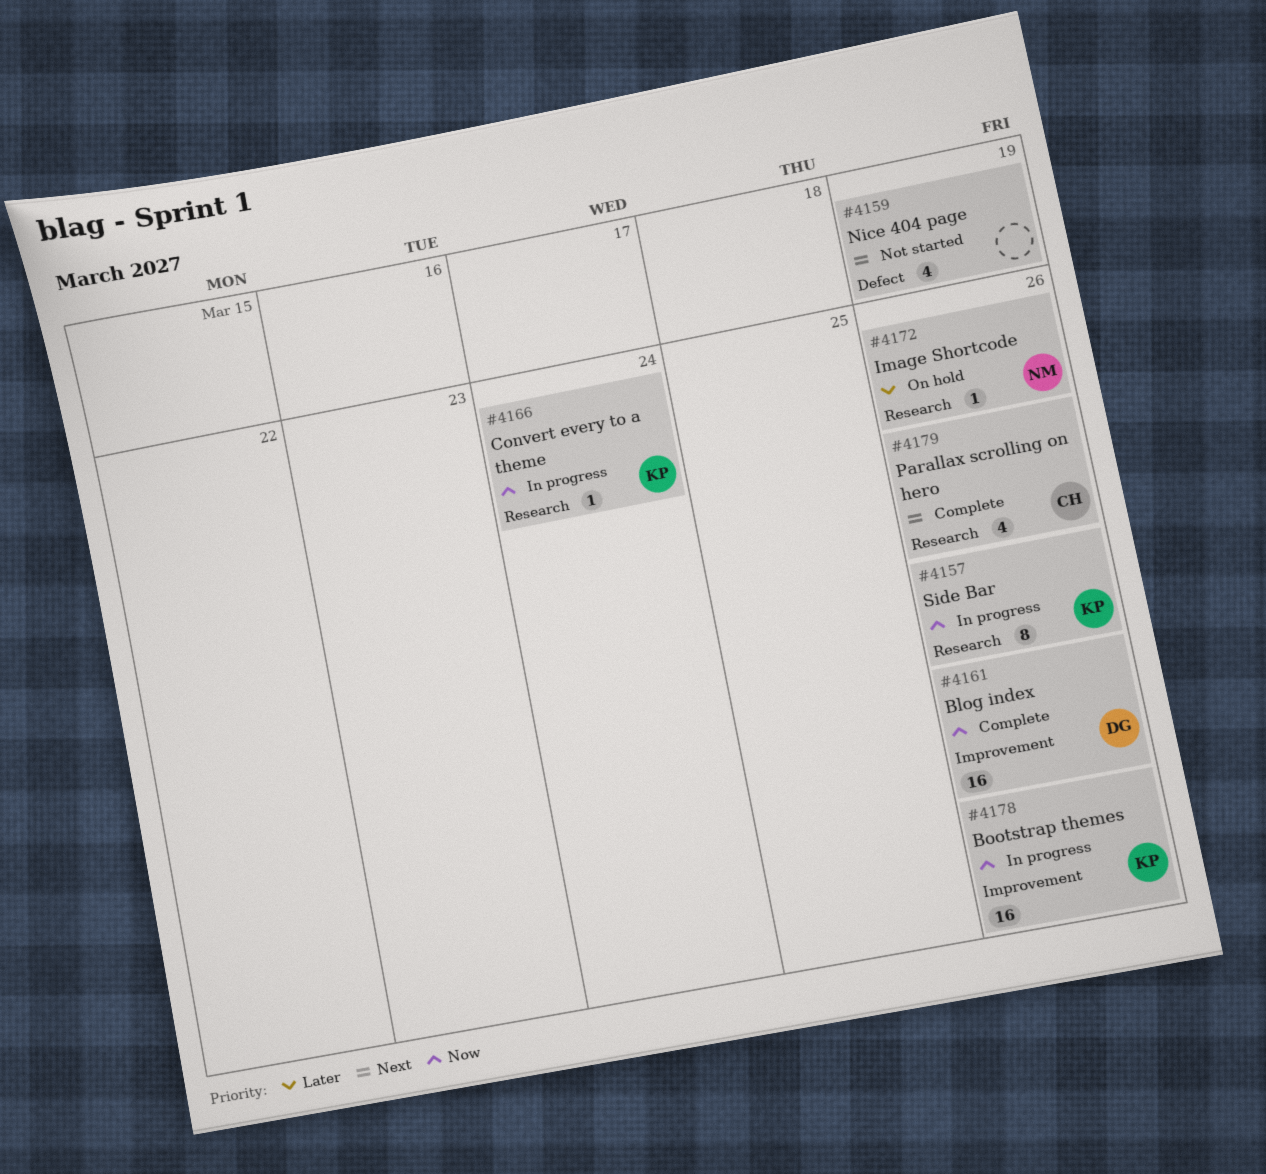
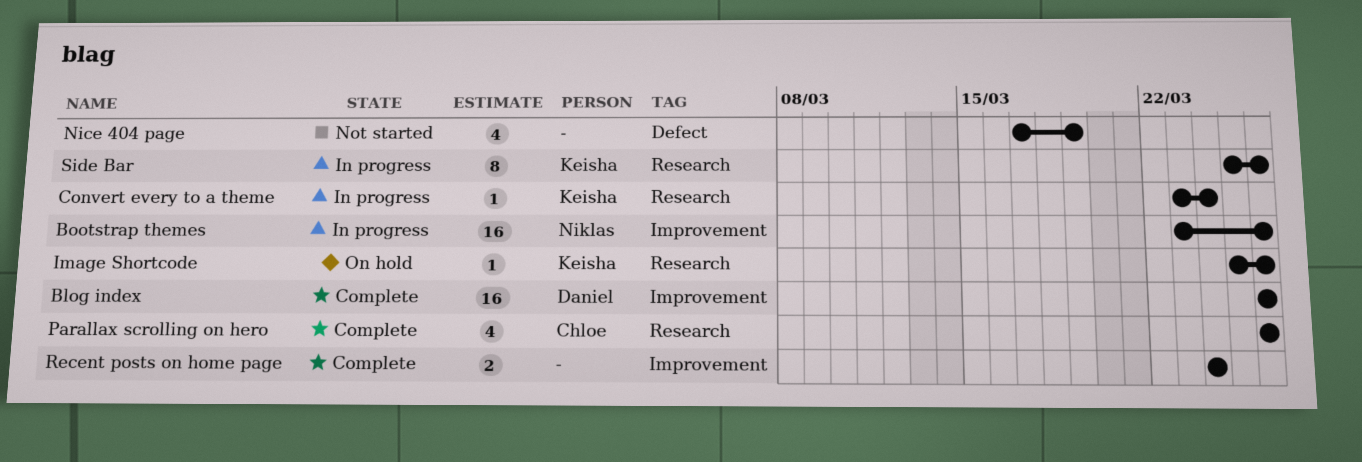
Bootstrap themes, owner: Keisha -> Niklas
Image Shortcode, owner: Niklas -> Keisha
Recent posts on home page: none -> present

